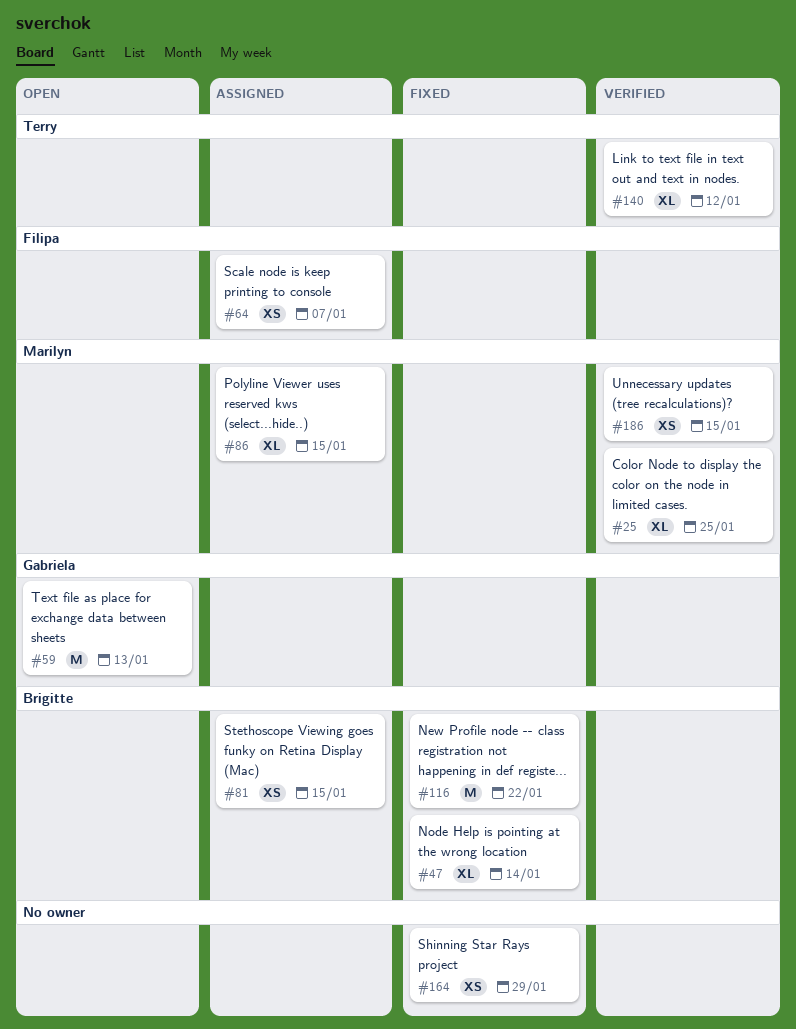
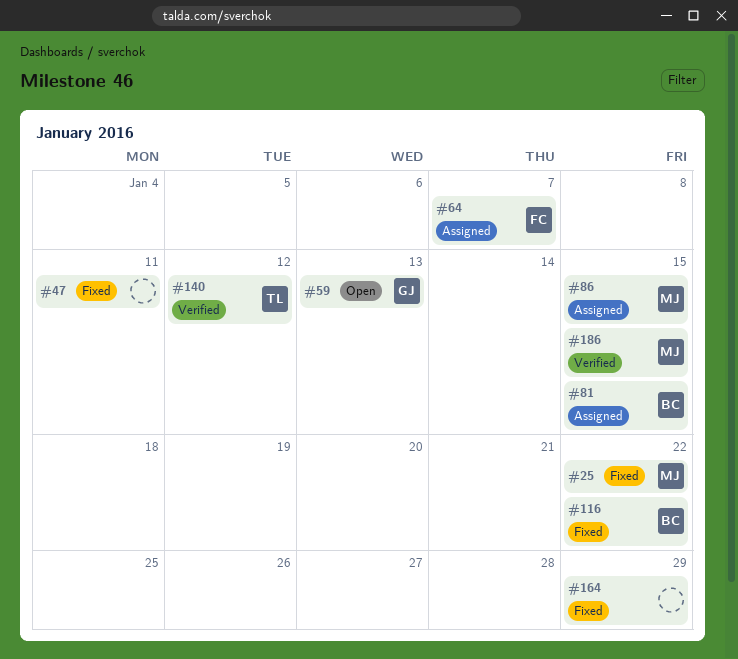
#25, status: Verified -> Fixed
#25, due: Jan 25 -> Jan 22
#47, owner: Brigitte -> none
#47, due: Jan 14 -> Jan 11

